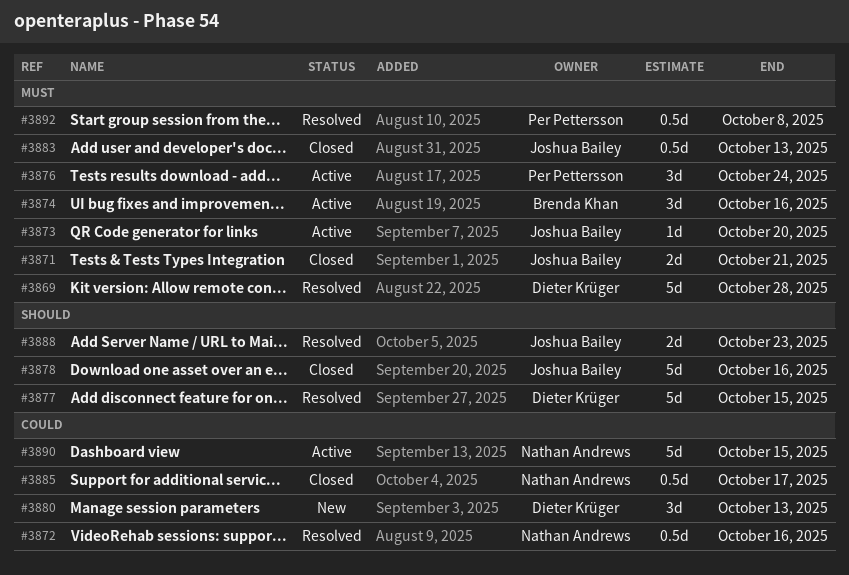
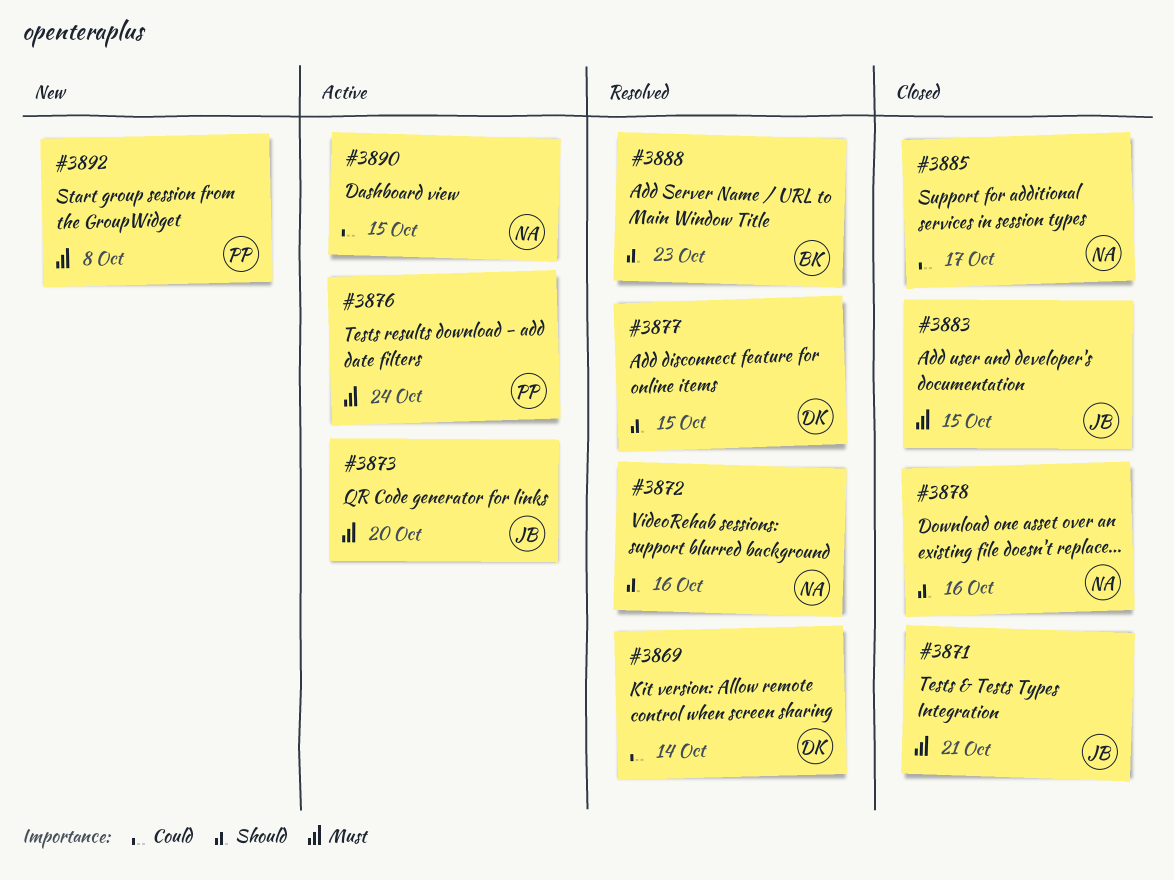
#3869, priority: Must -> Could
#3869, due: Oct 28 -> Oct 14
#3872, priority: Could -> Should
#3874: present -> none
#3878, owner: Joshua Bailey -> Nathan Andrews
#3880: present -> none
#3883, due: Oct 13 -> Oct 15
#3888, owner: Joshua Bailey -> Brenda Khan
#3892, status: Resolved -> New

